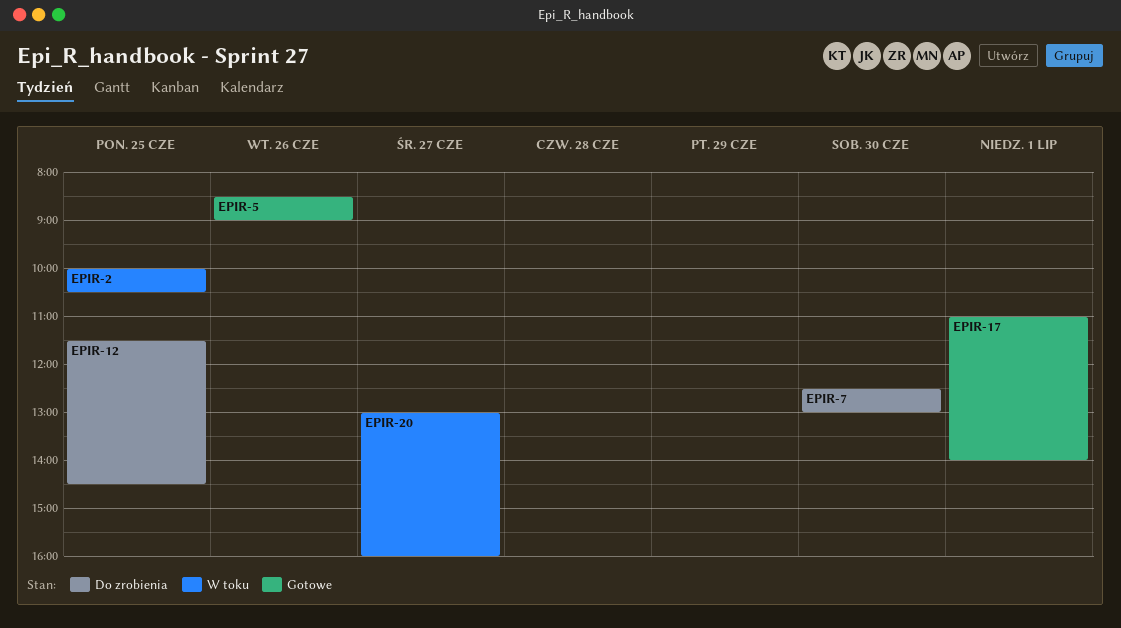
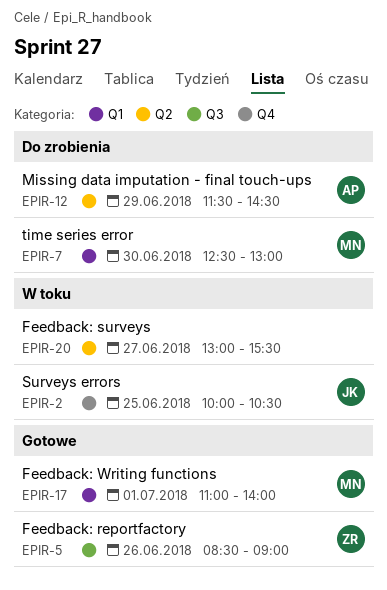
EPIR-12, day: Jun 25 -> Jun 29
EPIR-20, ends: 16:00 -> 15:30

